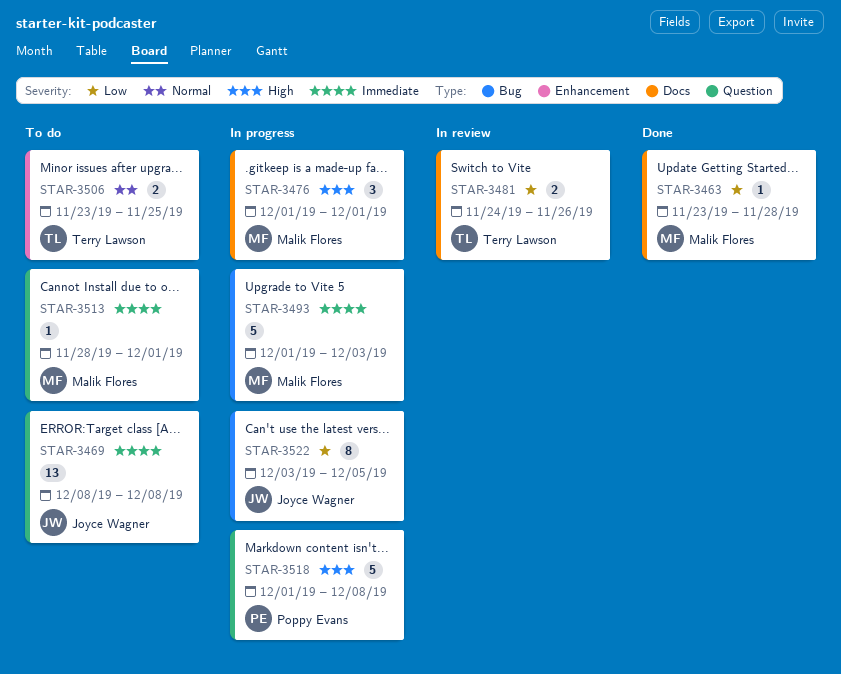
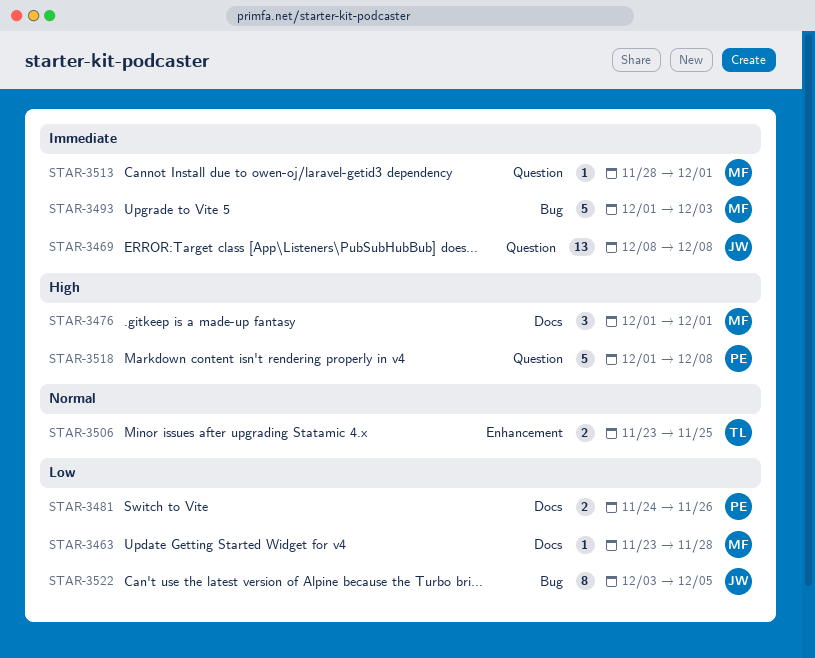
STAR-3481, owner: Terry Lawson -> Poppy Evans

